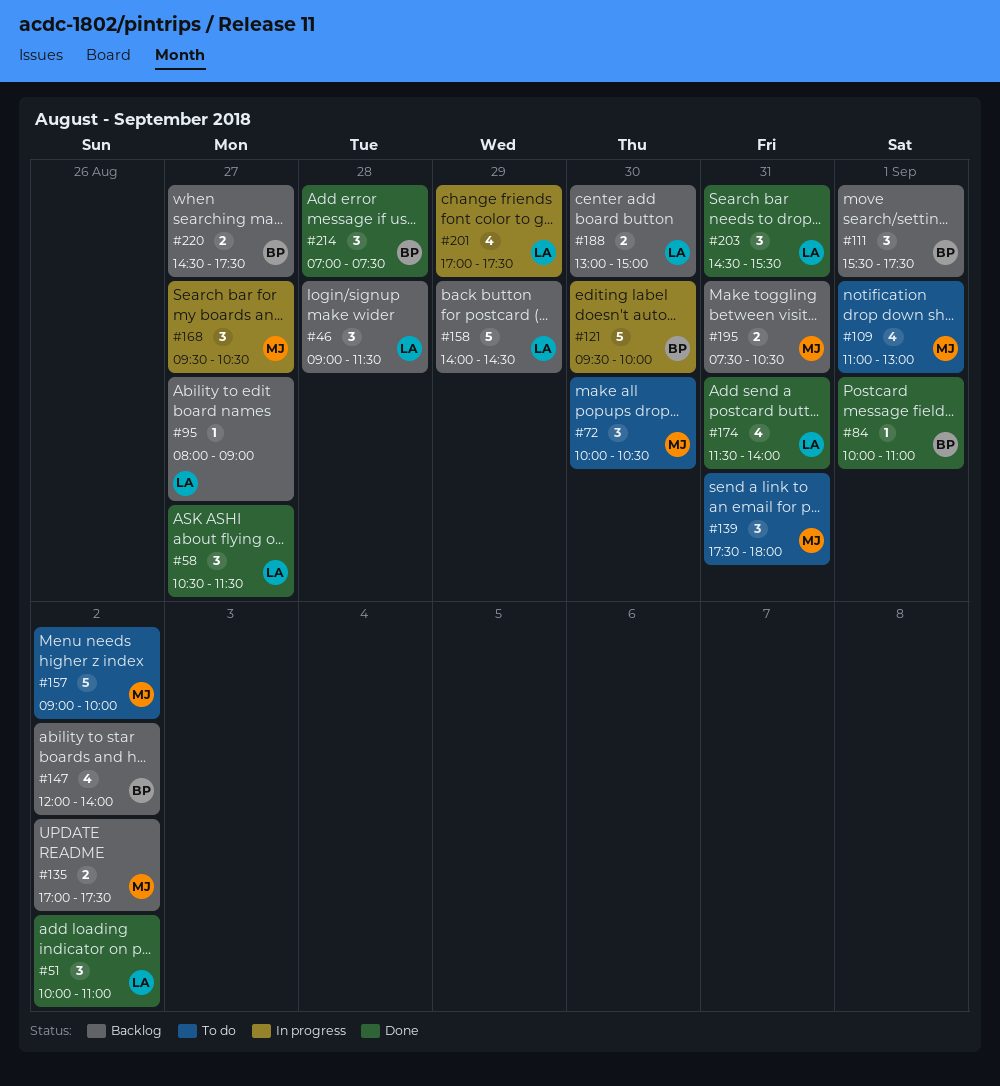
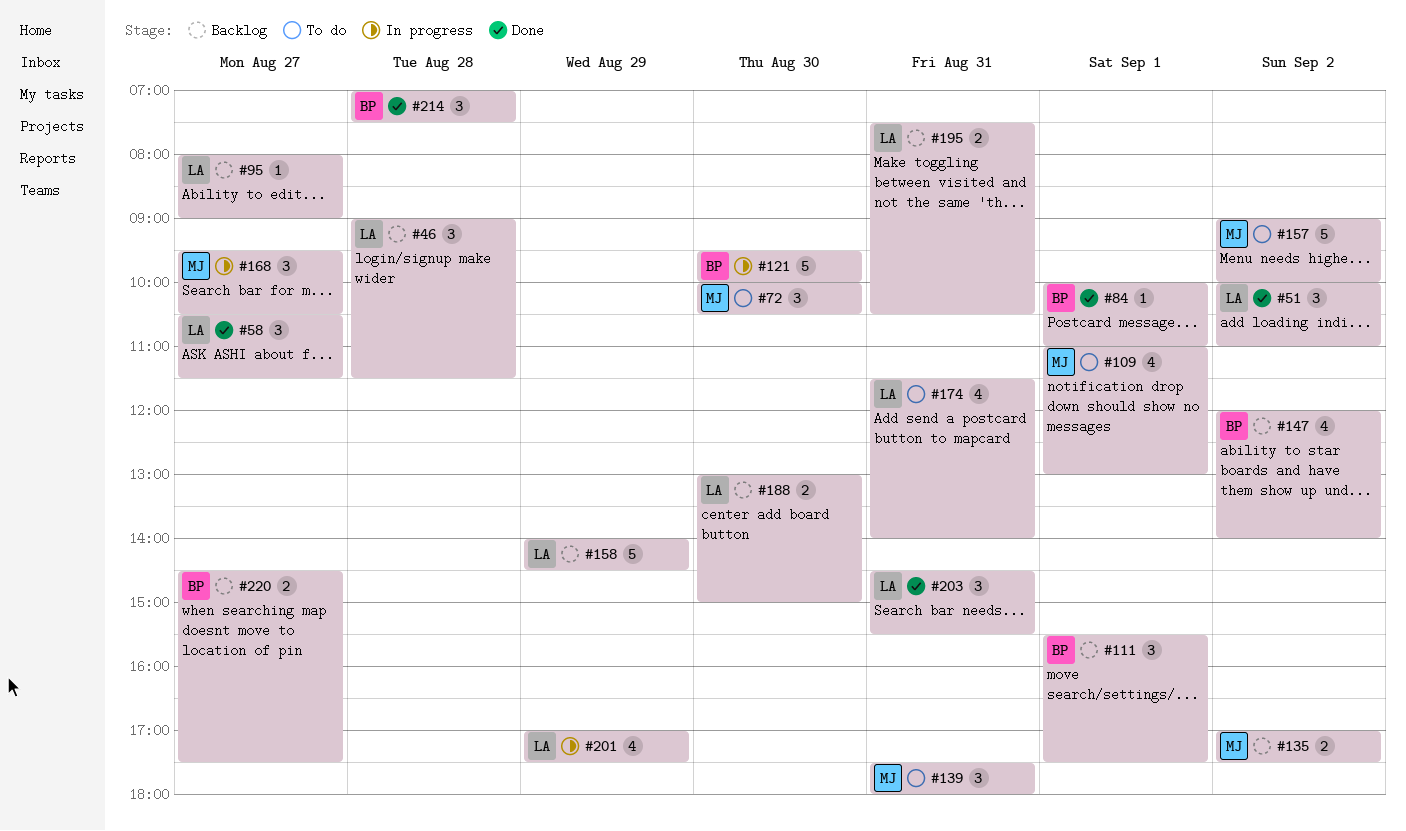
#174, status: Done -> To do
#195, owner: MJ -> LA

